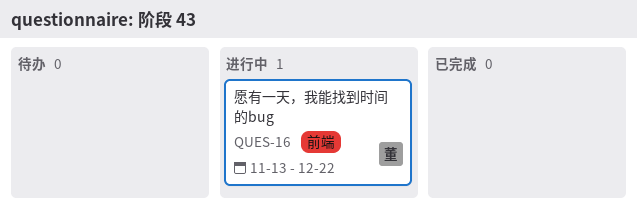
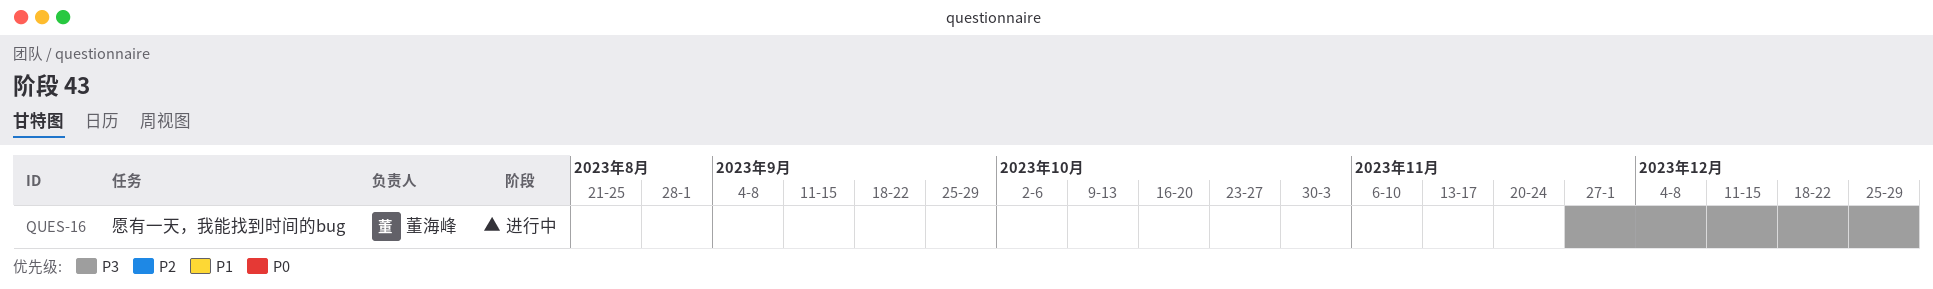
QUES-16, start: Nov 13 -> Nov 27
QUES-16, due: Dec 22 -> Dec 29

